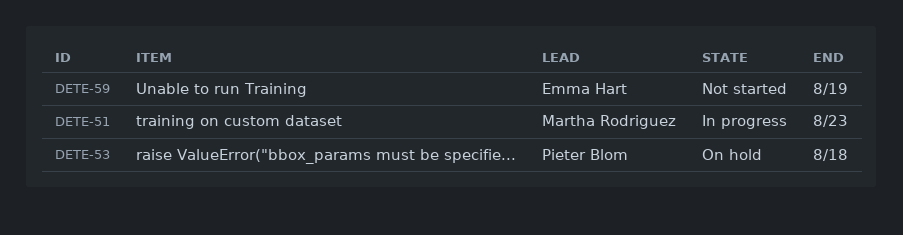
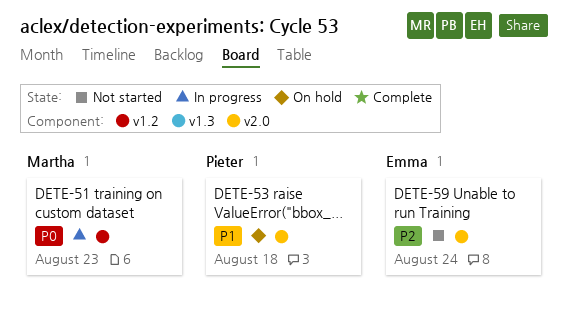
DETE-59, due: Aug 19 -> Aug 24

